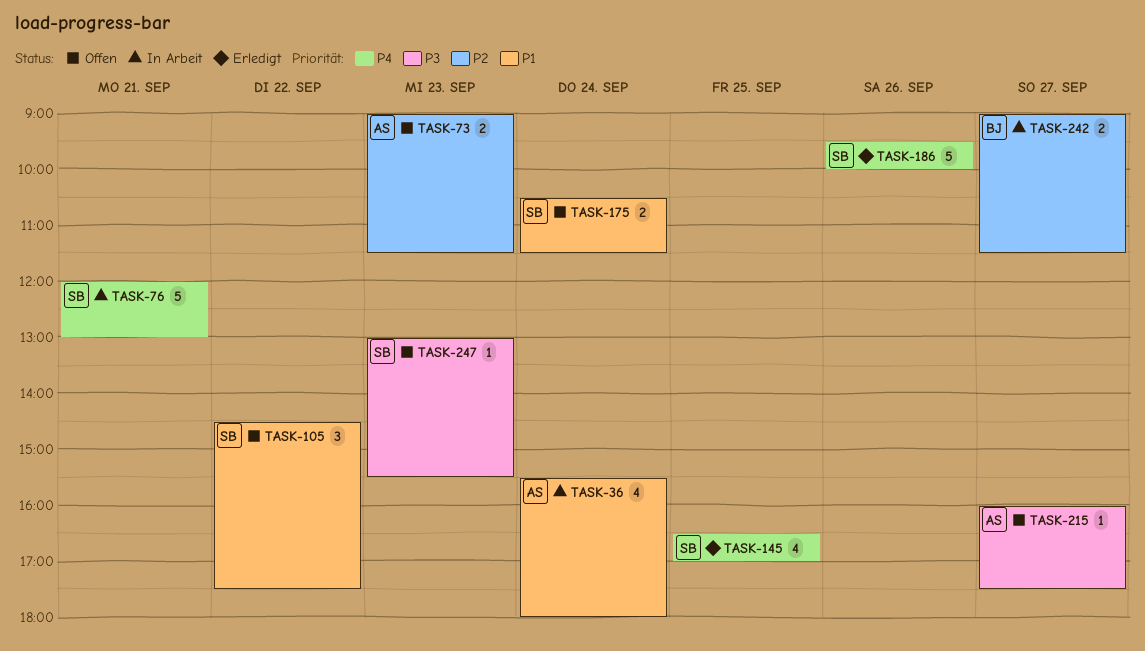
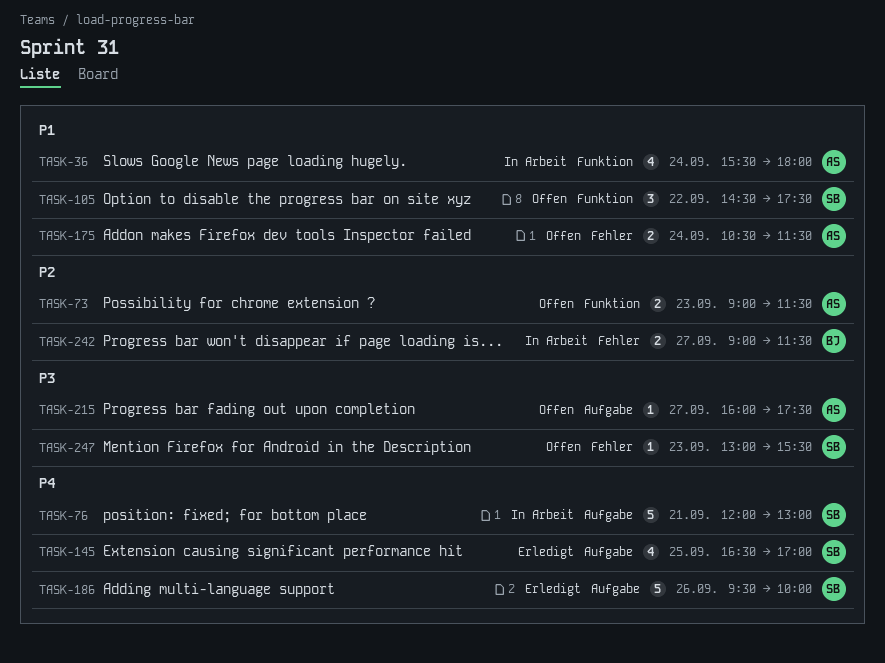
TASK-175, owner: SB -> AS

